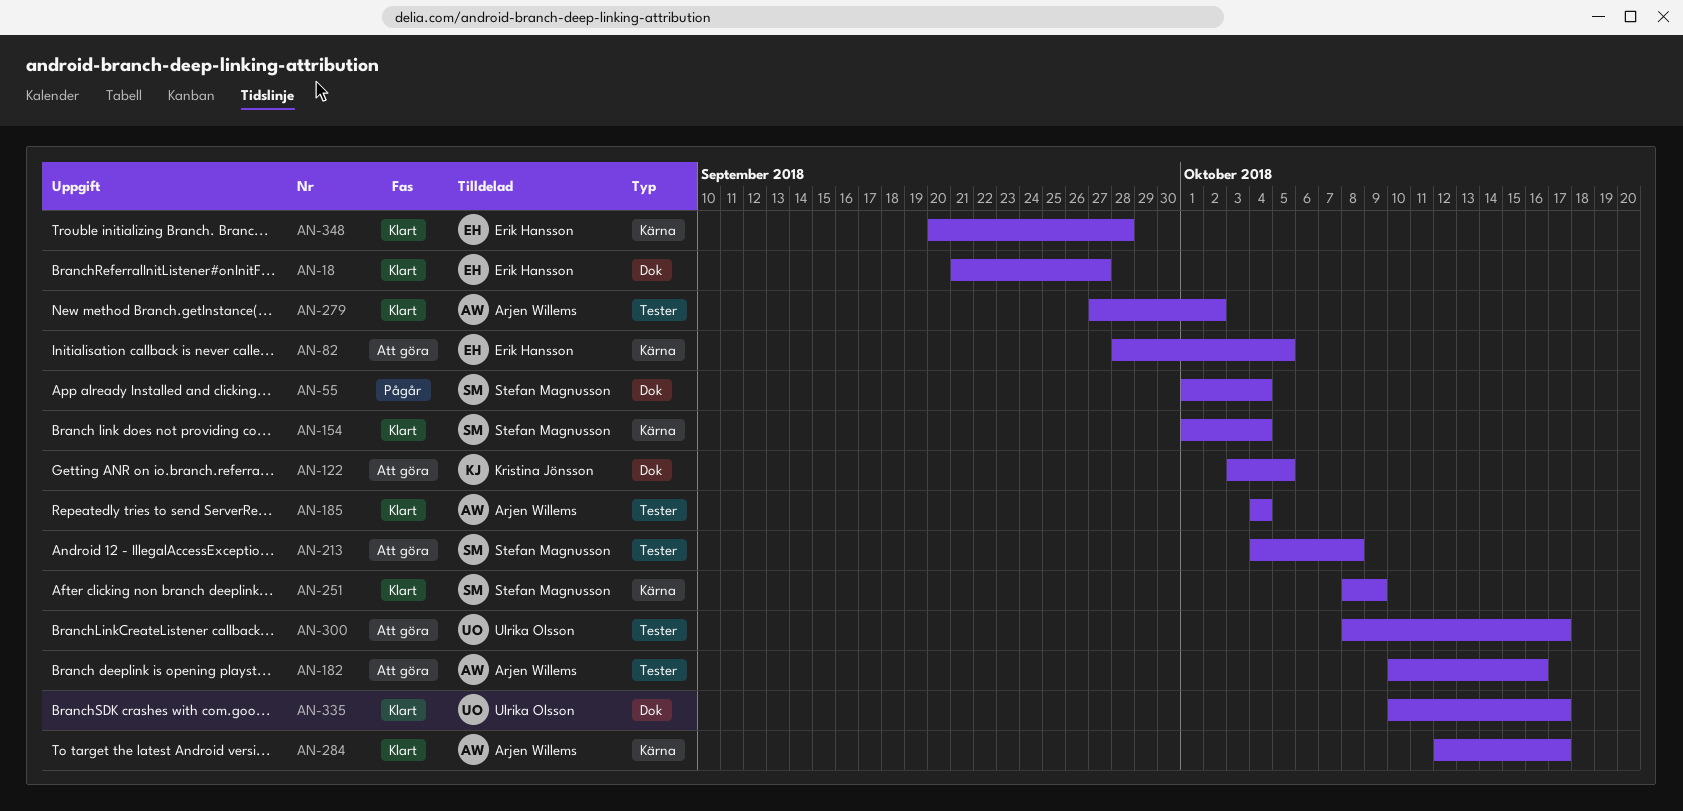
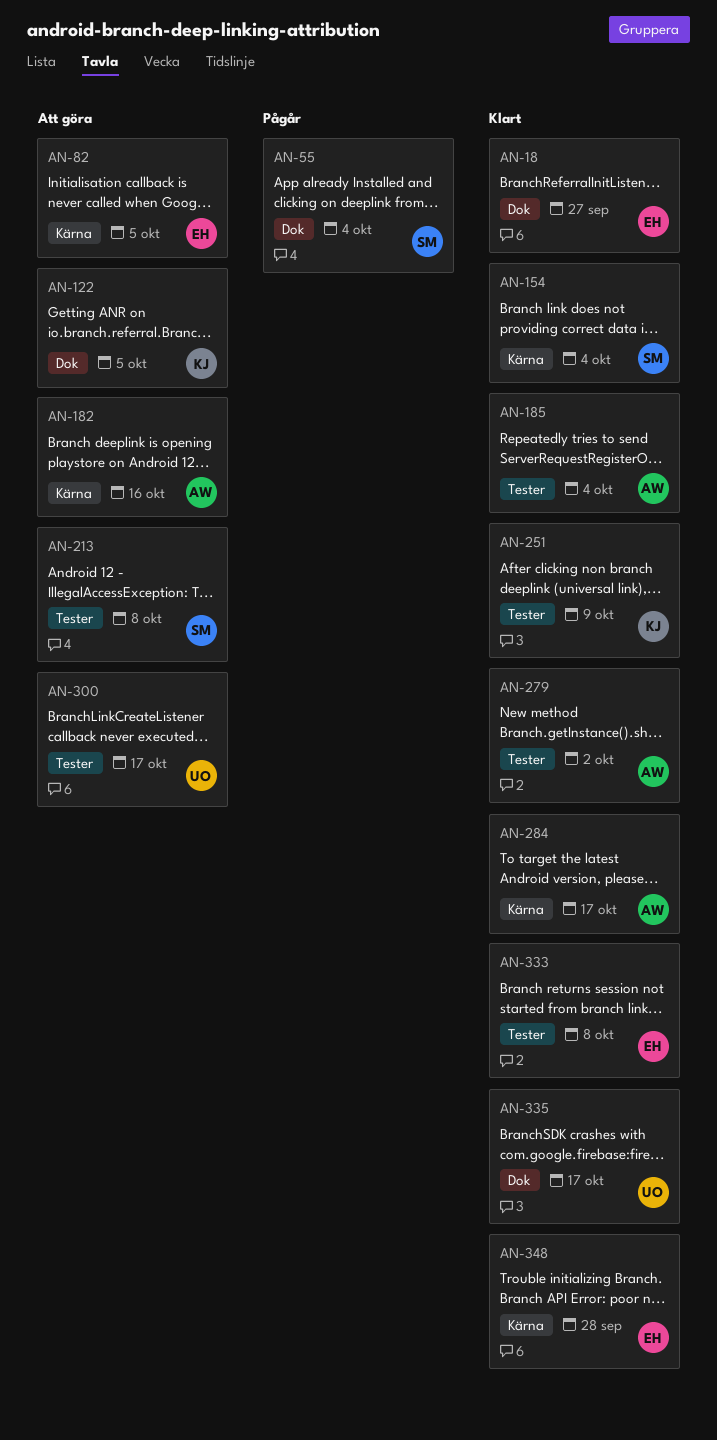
AN-182, label: Tester -> Kärna
AN-251, owner: Stefan Magnusson -> Kristina Jönsson
AN-251, label: Kärna -> Tester
AN-333: none -> present

